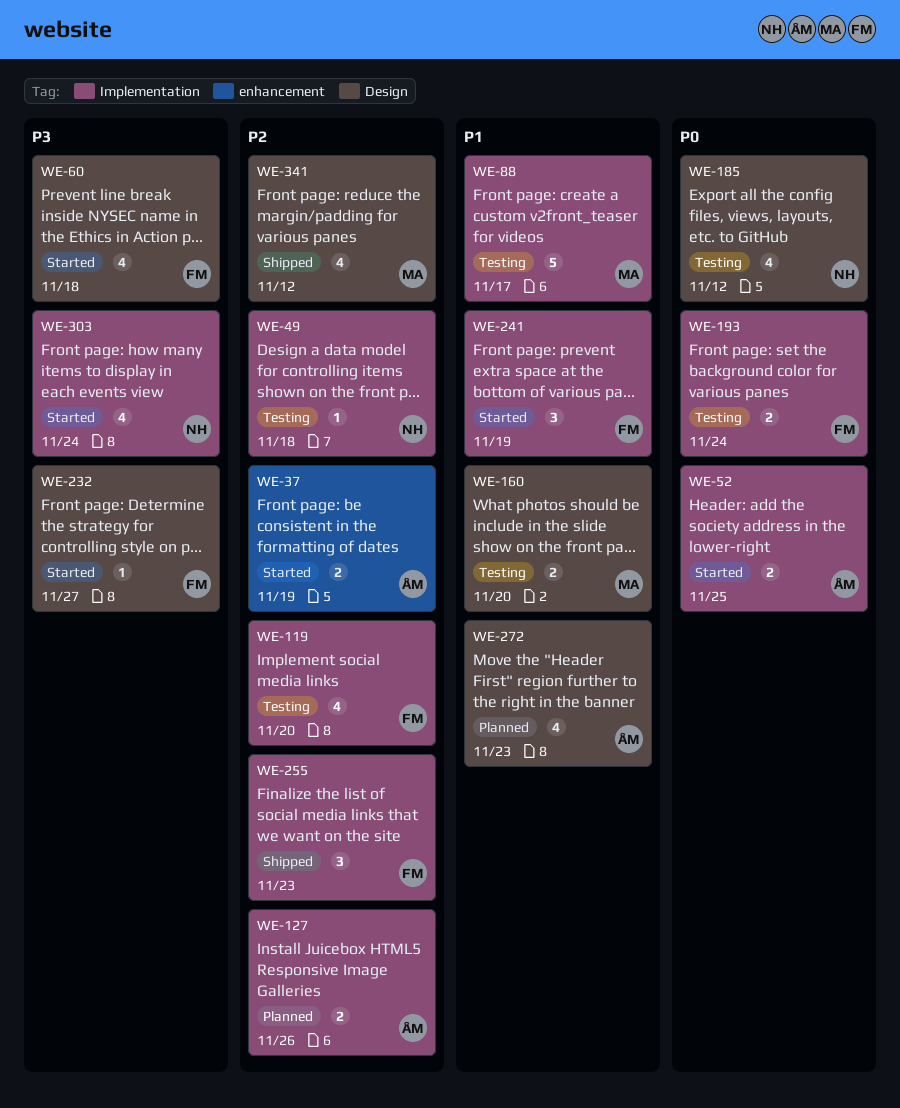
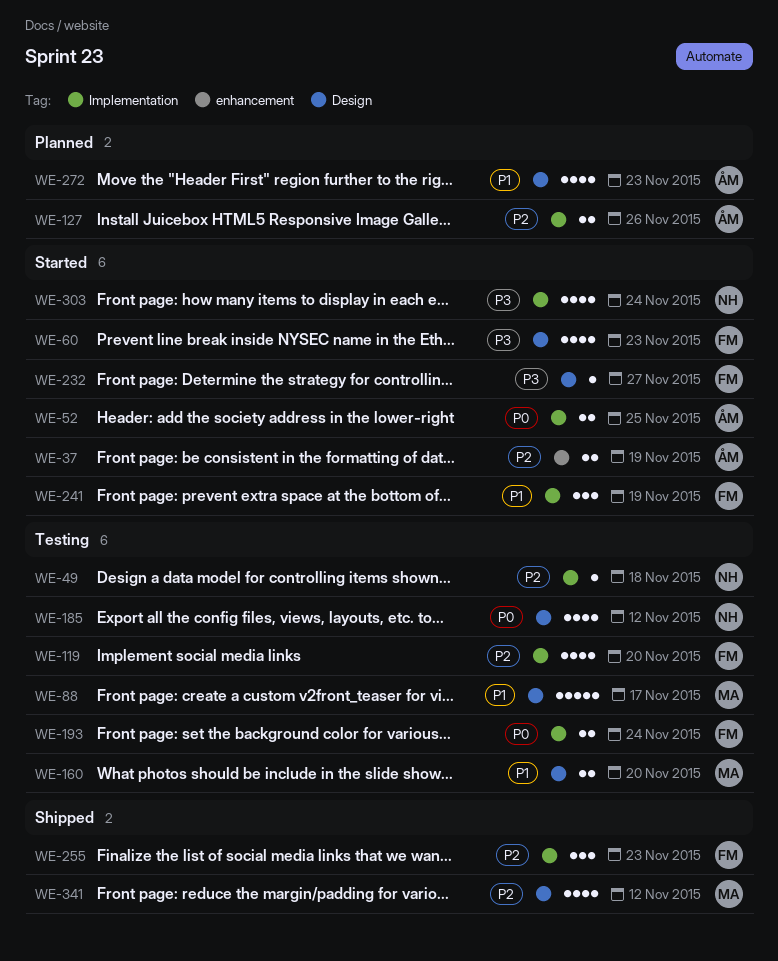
WE-60, due: Nov 18 -> Nov 23
WE-88, label: Implementation -> Design

